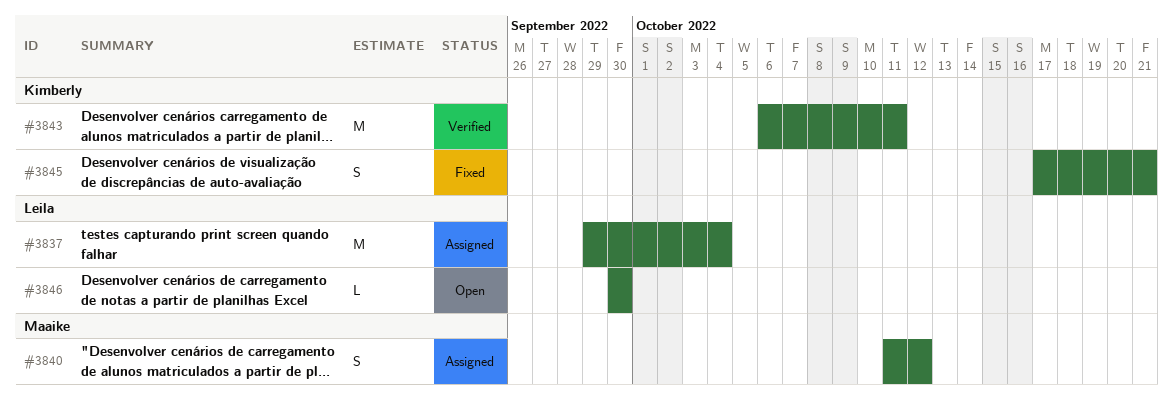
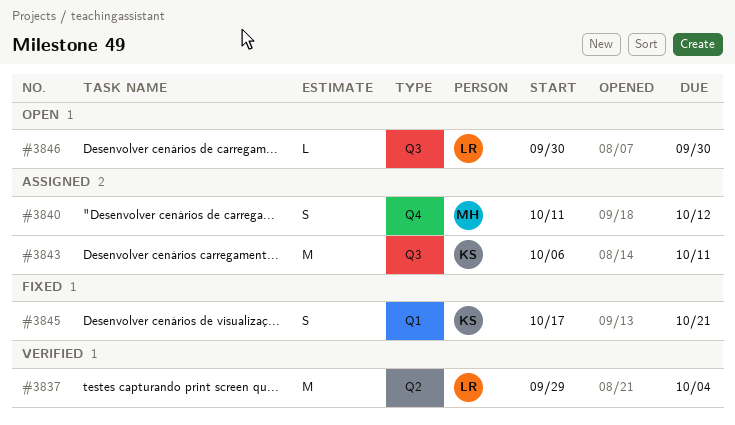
#3837, status: Assigned -> Verified
#3843, status: Verified -> Assigned

